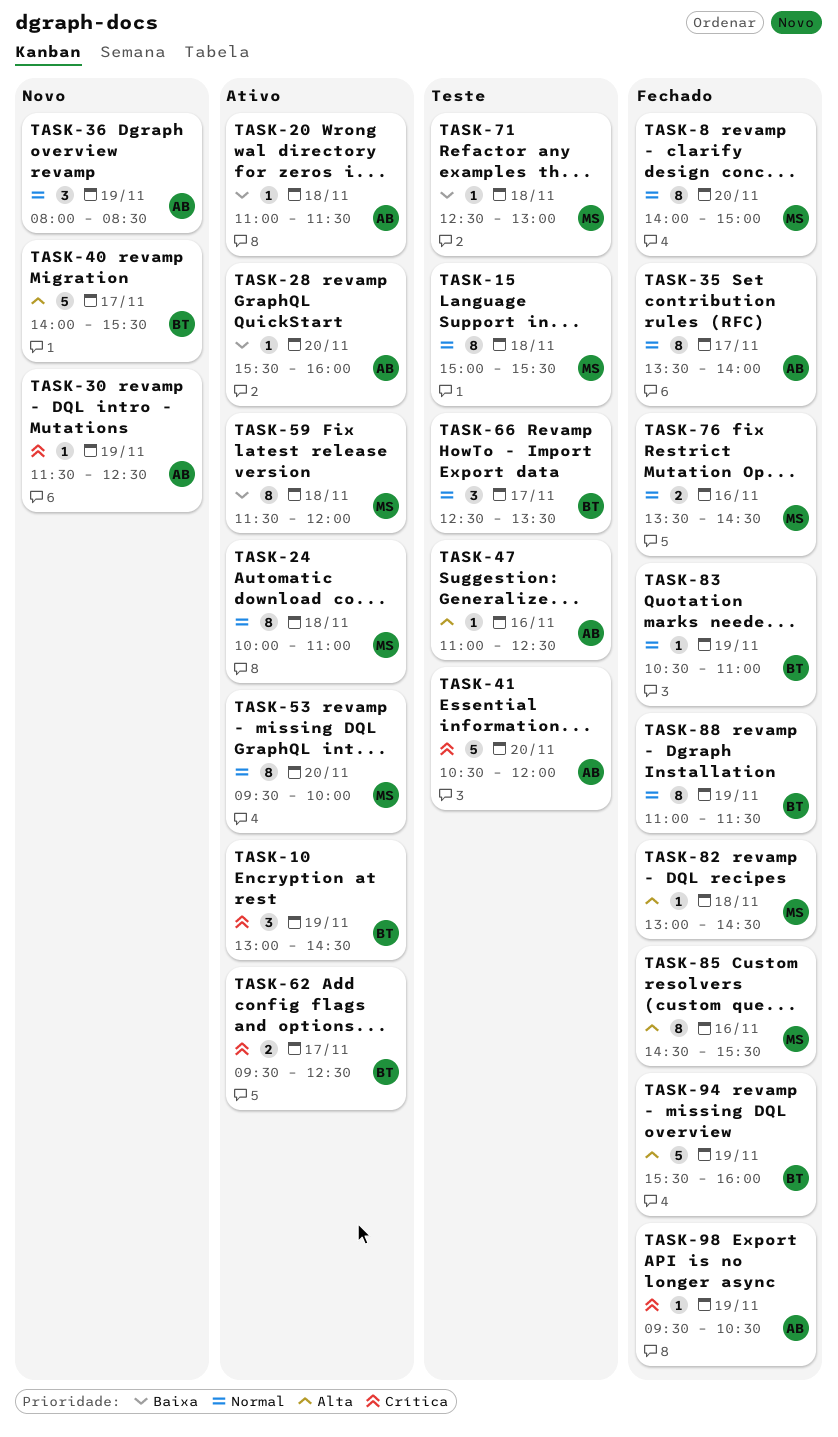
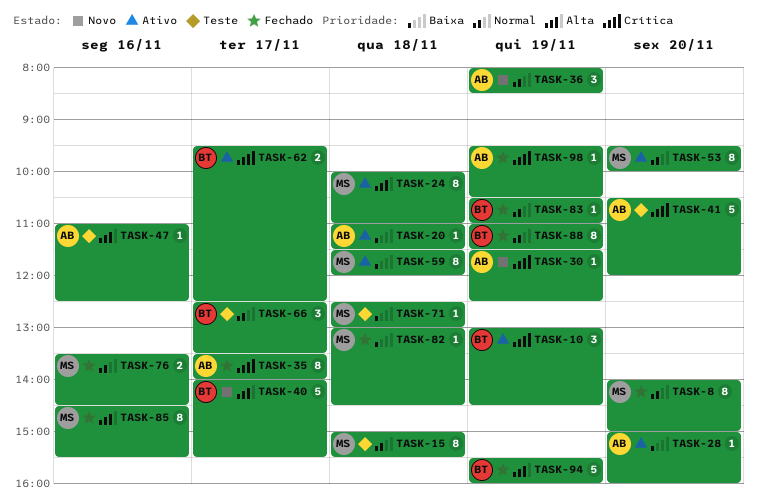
TASK-24, priority: Normal -> Alta
TASK-28, begins: 15:30 -> 15:00
TASK-35, priority: Normal -> Crítica
TASK-82, priority: Alta -> Baixa

